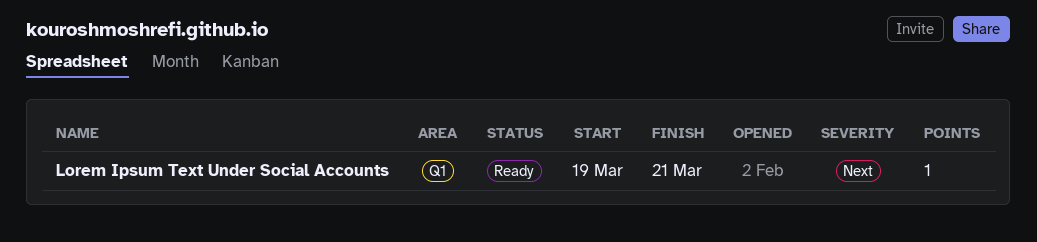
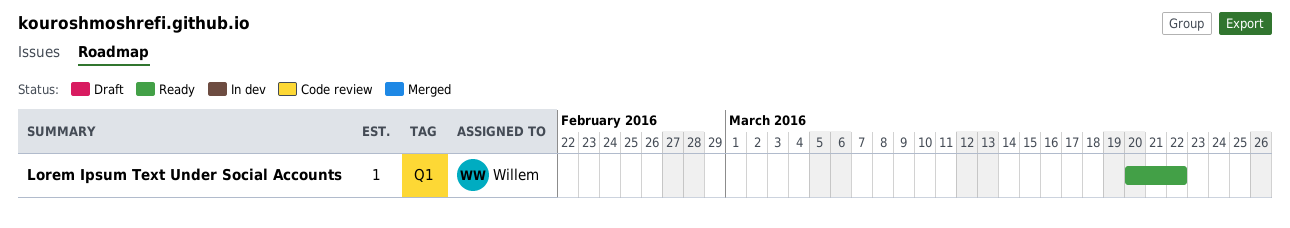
Lorem Ipsum Text Under Social Accounts, start: Mar 19 -> Mar 20
Lorem Ipsum Text Under Social Accounts, due: Mar 21 -> Mar 22

